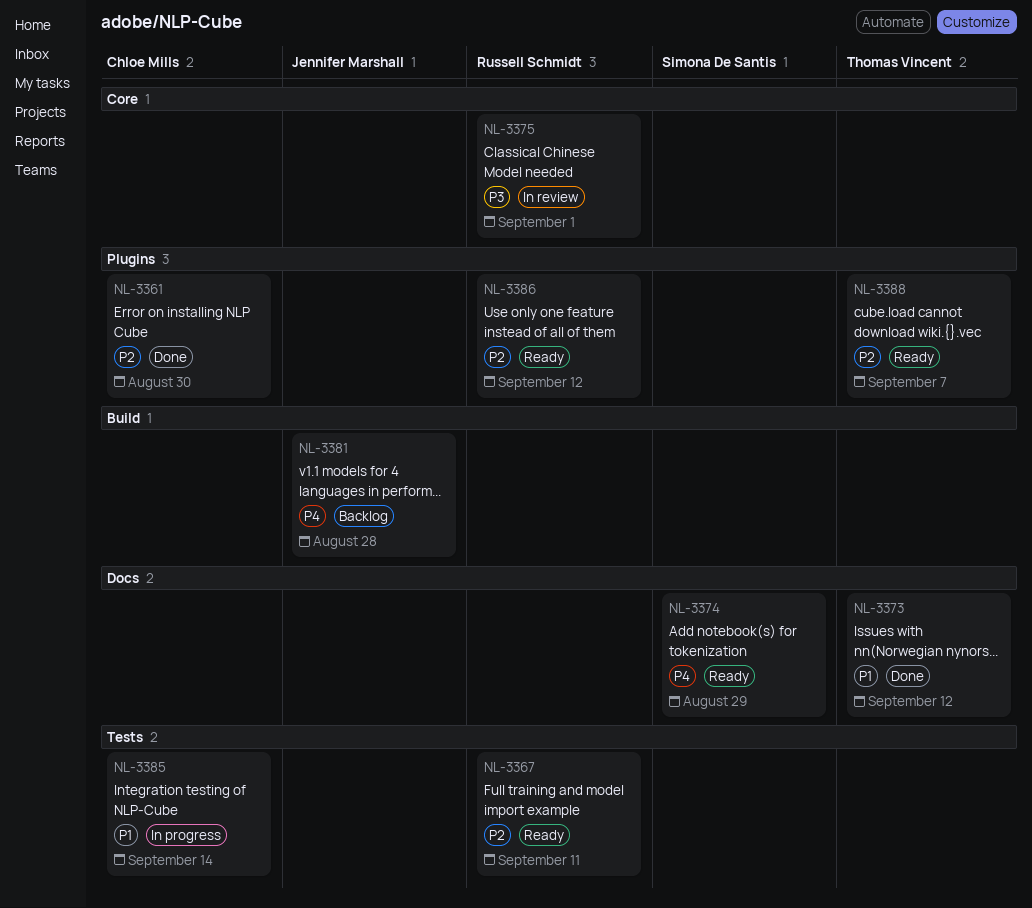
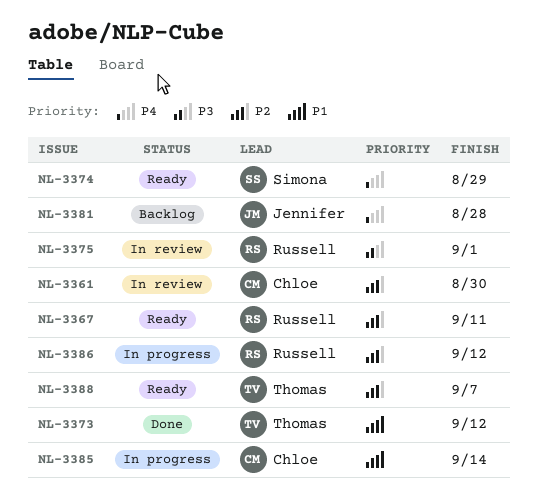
NL-3361, status: Done -> In review
NL-3386, status: Ready -> In progress

